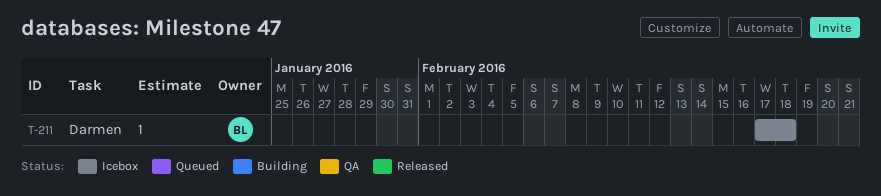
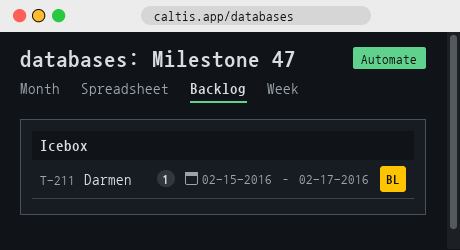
T-211, start: Feb 17 -> Feb 15
T-211, due: Feb 18 -> Feb 17

